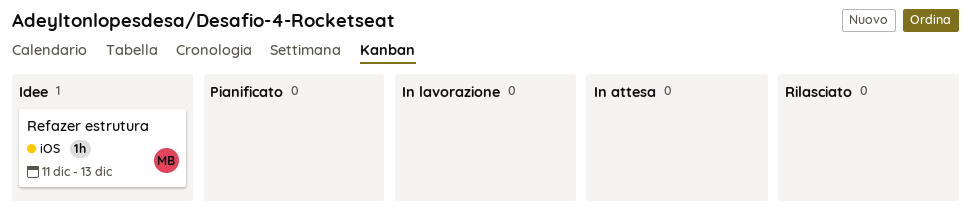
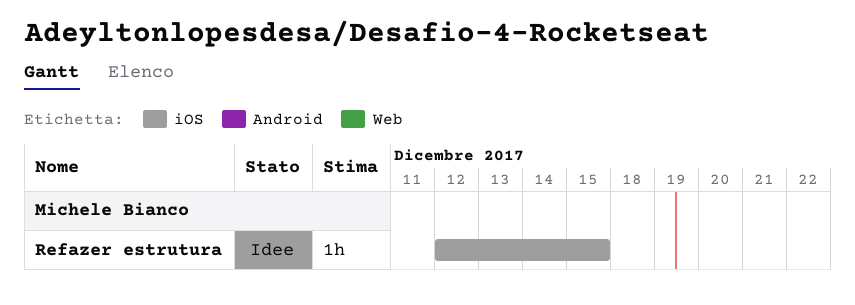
Refazer estrutura, start: Dec 11 -> Dec 12
Refazer estrutura, due: Dec 13 -> Dec 15

